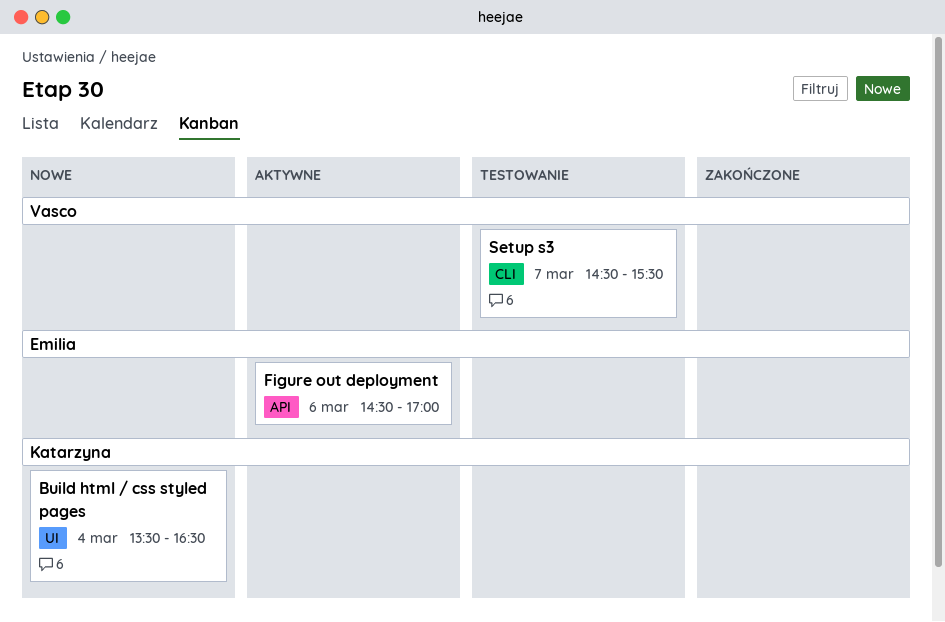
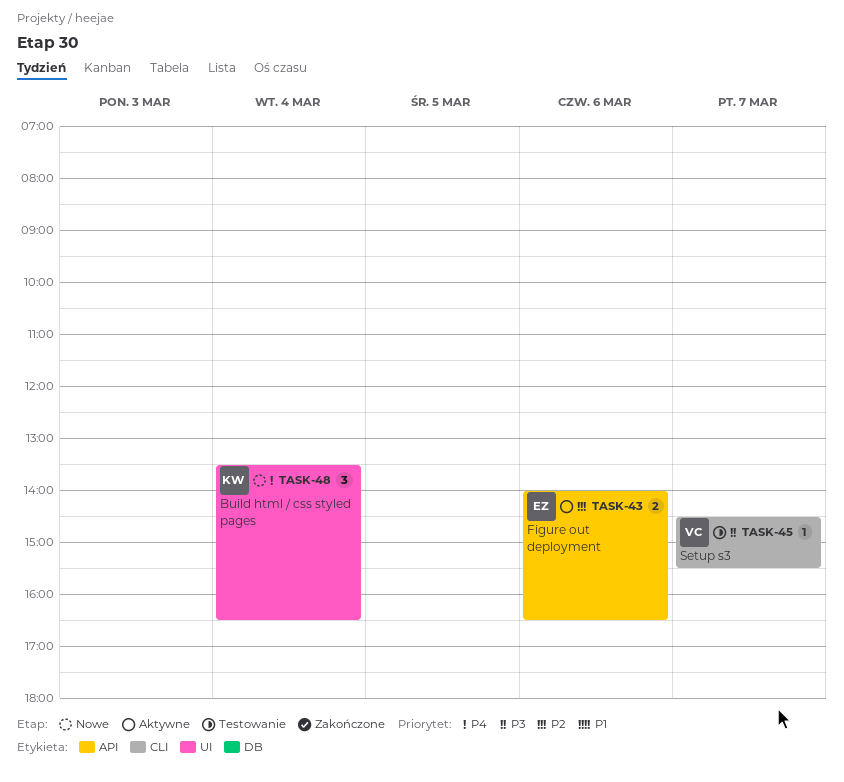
Figure out deployment, begins: 14:30 -> 14:00
Figure out deployment, ends: 17:00 -> 16:30

